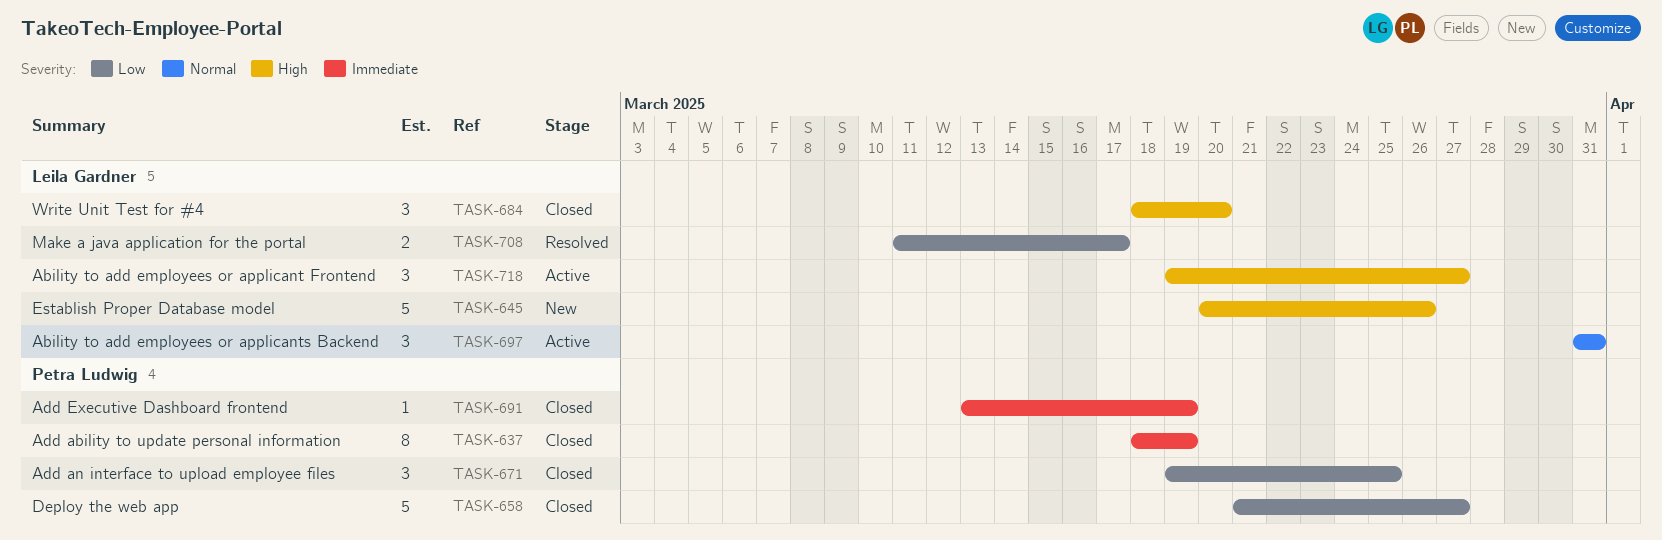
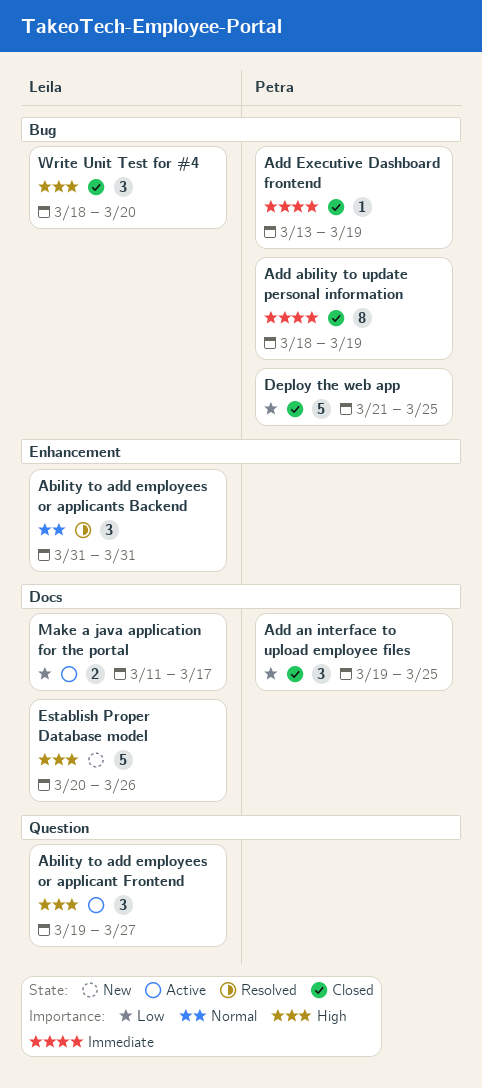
Ability to add employees or applicants Backend, status: Active -> Resolved
Deploy the web app, due: Mar 27 -> Mar 25
Make a java application for the portal, status: Resolved -> Active

